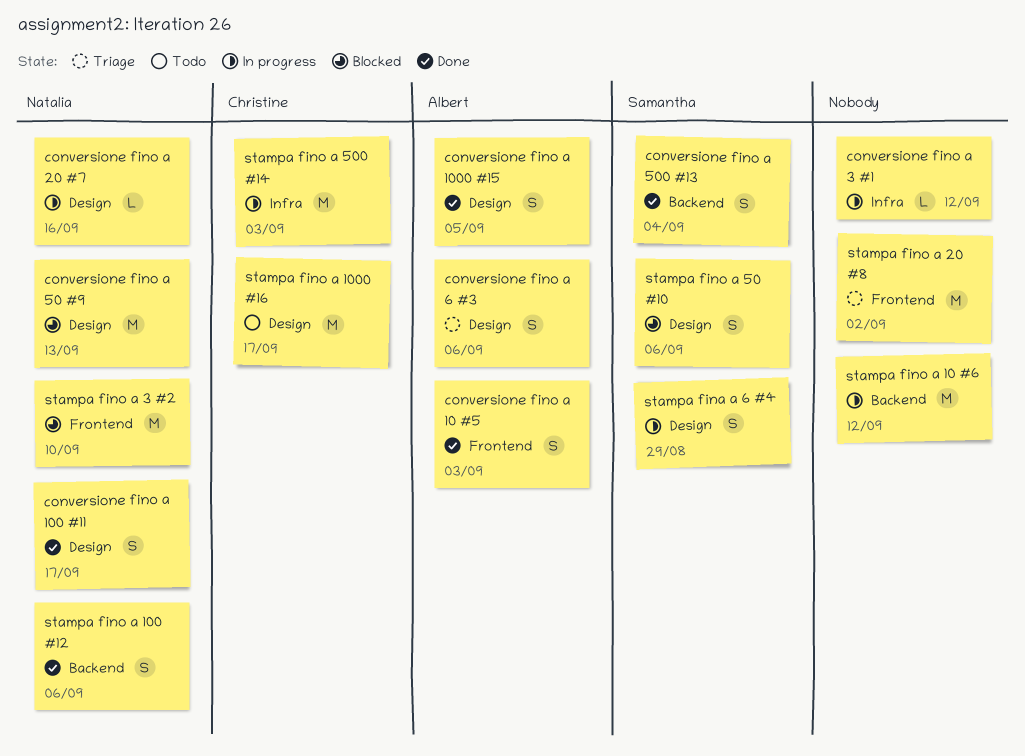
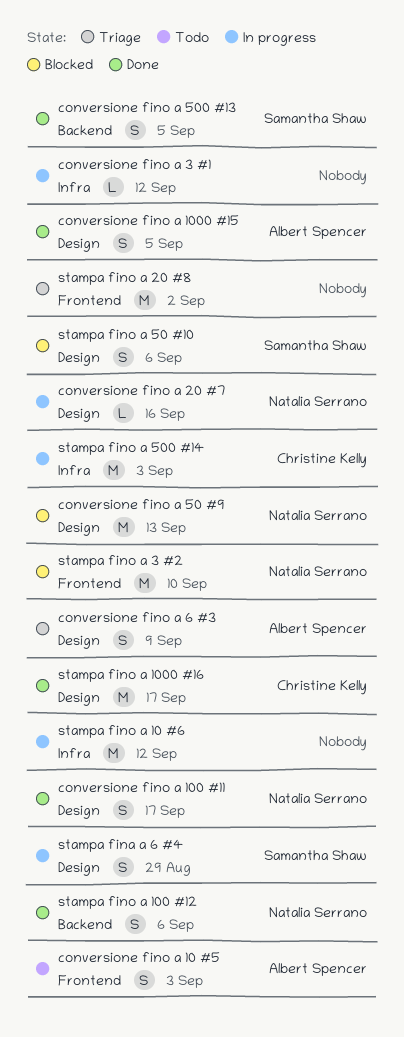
conversione fino a 10 #5, status: Done -> Todo
conversione fino a 500 #13, due: Sep 4 -> Sep 5
conversione fino a 6 #3, due: Sep 6 -> Sep 9
stampa fino a 10 #6, label: Backend -> Infra
stampa fino a 1000 #16, status: Todo -> Done

